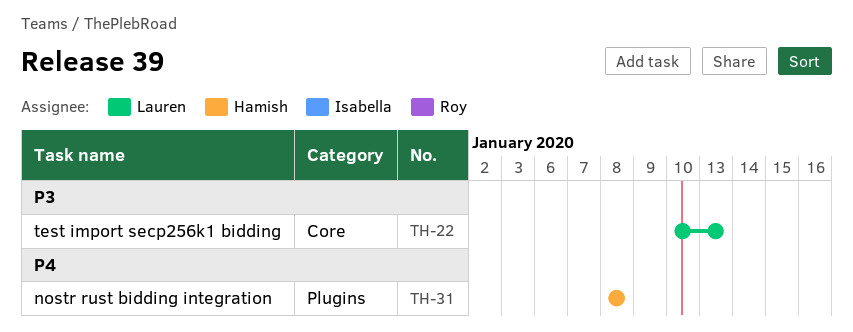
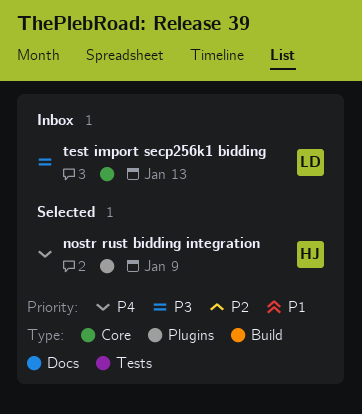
nostr rust bidding integration, due: Jan 8 -> Jan 9

